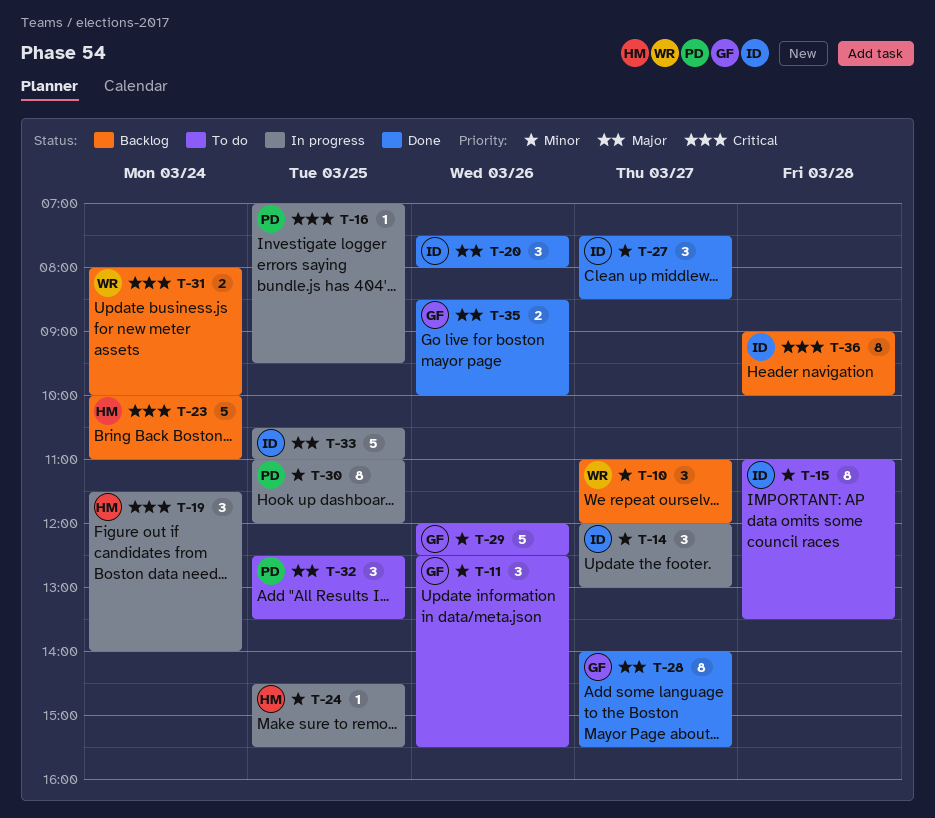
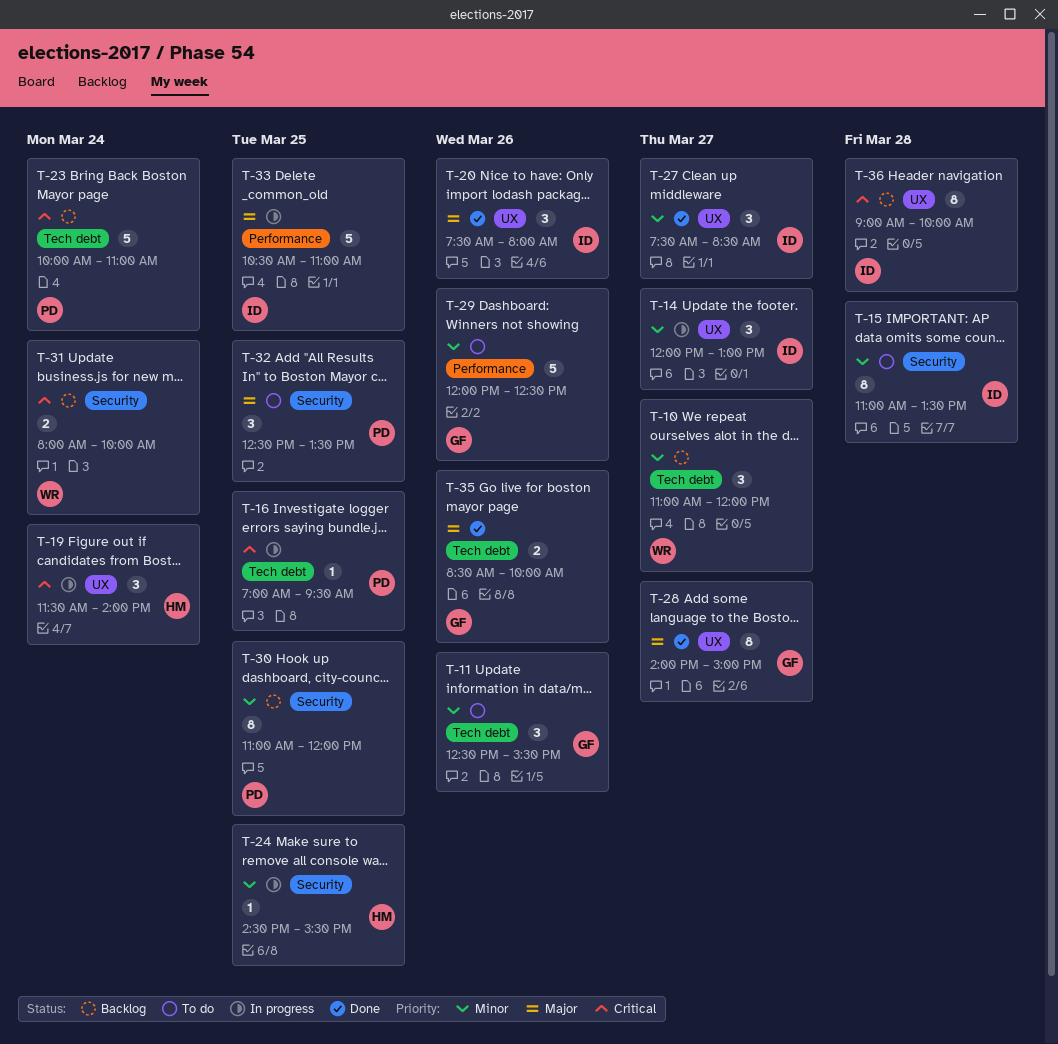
T-23, owner: HM -> PD
T-28, ends: 15:30 -> 15:00
T-30, status: In progress -> Backlog

